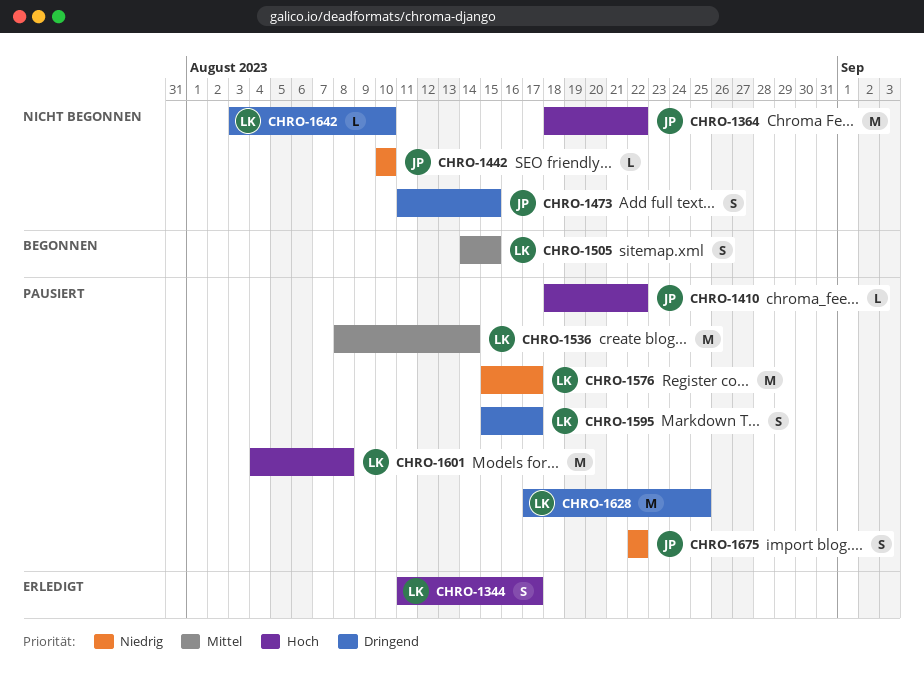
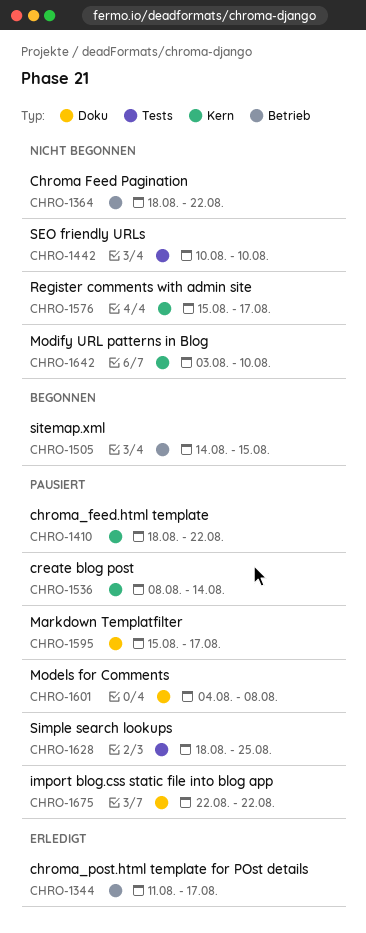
CHRO-1473: present -> none
CHRO-1576, status: Pausiert -> Nicht begonnen
CHRO-1628, start: Aug 17 -> Aug 18

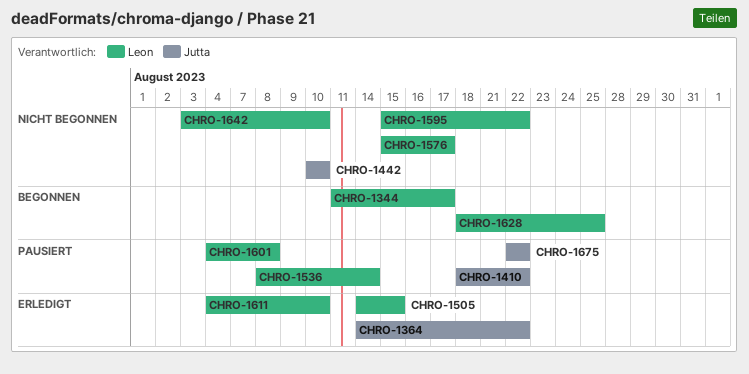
CHRO-1344, status: Erledigt -> Begonnen
CHRO-1364, status: Nicht begonnen -> Erledigt
CHRO-1364, start: Aug 18 -> Aug 14
CHRO-1505, status: Begonnen -> Erledigt
CHRO-1595, status: Pausiert -> Nicht begonnen
CHRO-1595, due: Aug 17 -> Aug 22
CHRO-1611: none -> present
CHRO-1628, status: Pausiert -> Begonnen

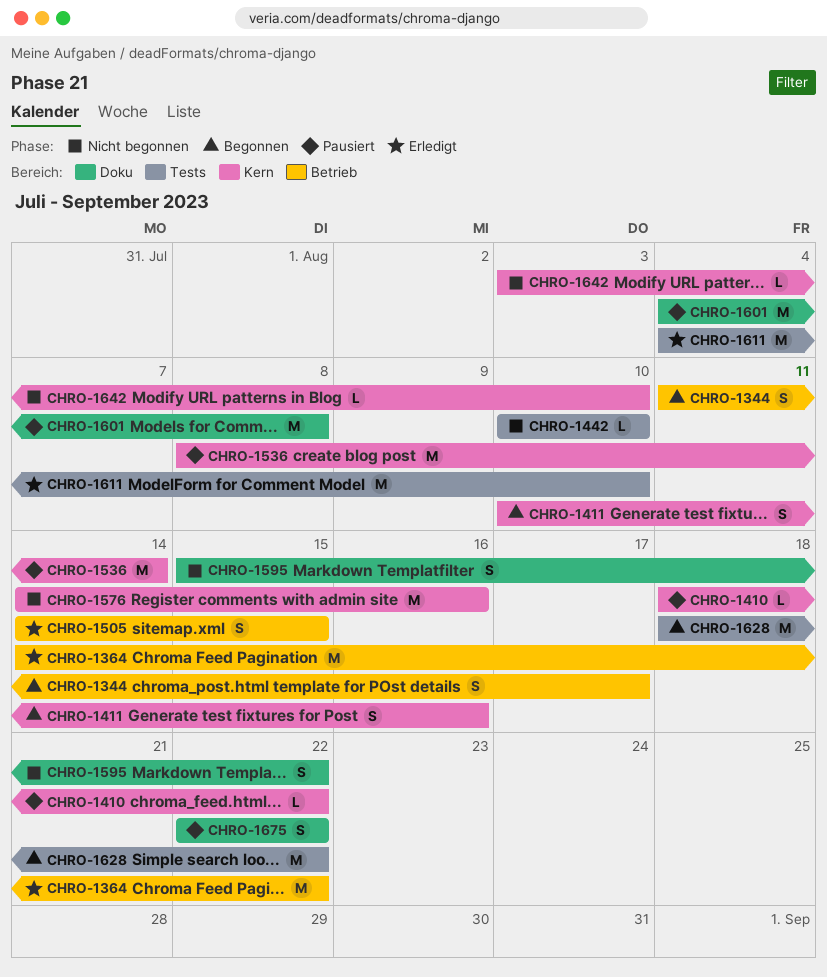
CHRO-1411: none -> present
CHRO-1576, start: Aug 15 -> Aug 14
CHRO-1576, due: Aug 17 -> Aug 16
CHRO-1628, due: Aug 25 -> Aug 22

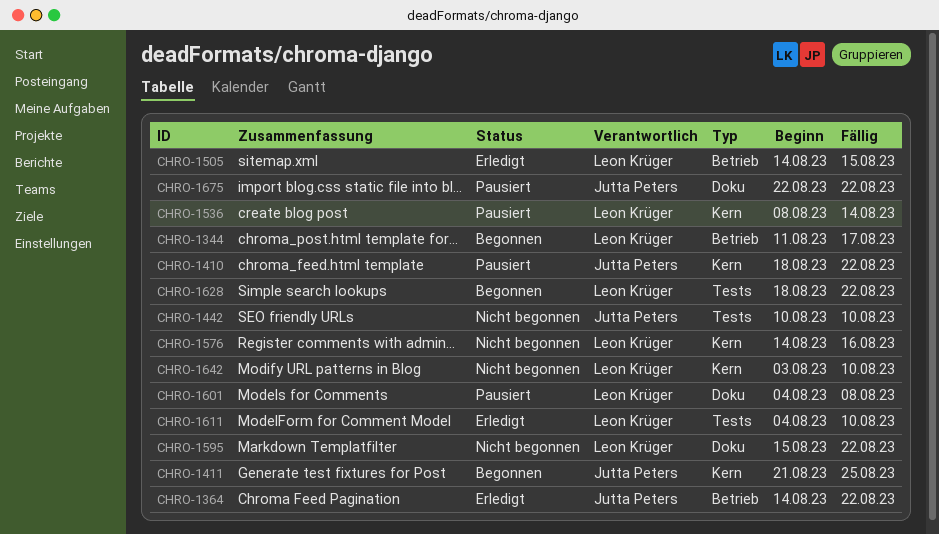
CHRO-1411, start: Aug 10 -> Aug 21
CHRO-1411, due: Aug 16 -> Aug 25

